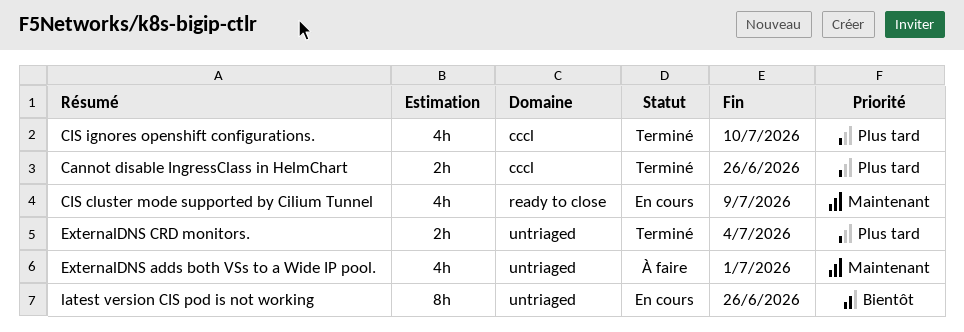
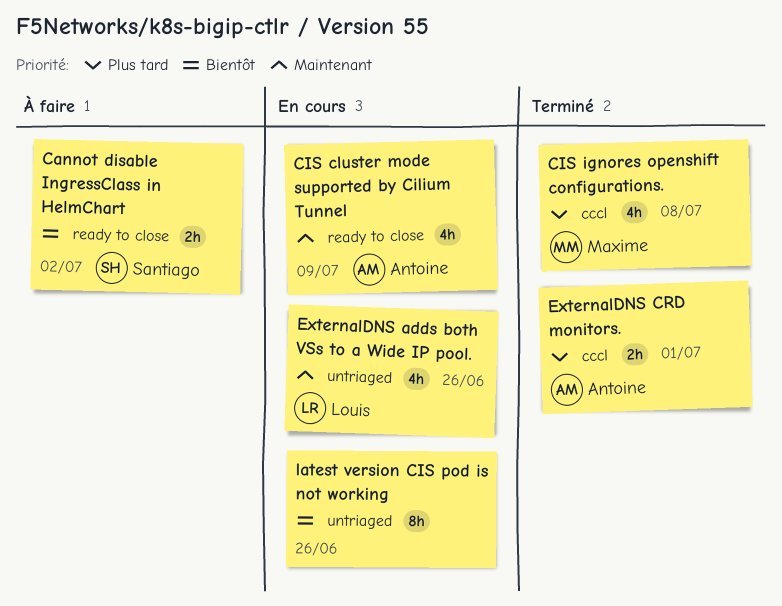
Cannot disable IngressClass in HelmChart, status: Terminé -> À faire
Cannot disable IngressClass in HelmChart, priority: Plus tard -> Bientôt
Cannot disable IngressClass in HelmChart, label: cccl -> ready to close
Cannot disable IngressClass in HelmChart, due: Jun 26 -> Jul 2
CIS ignores openshift configurations., due: Jul 10 -> Jul 8
ExternalDNS adds both VSs to a Wide IP pool., status: À faire -> En cours
ExternalDNS adds both VSs to a Wide IP pool., due: Jul 1 -> Jun 26
ExternalDNS CRD monitors., label: untriaged -> cccl
ExternalDNS CRD monitors., due: Jul 4 -> Jul 1

